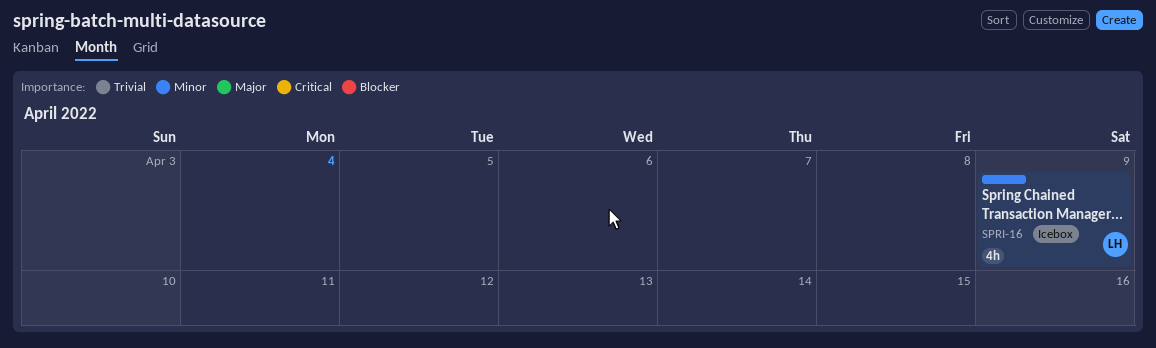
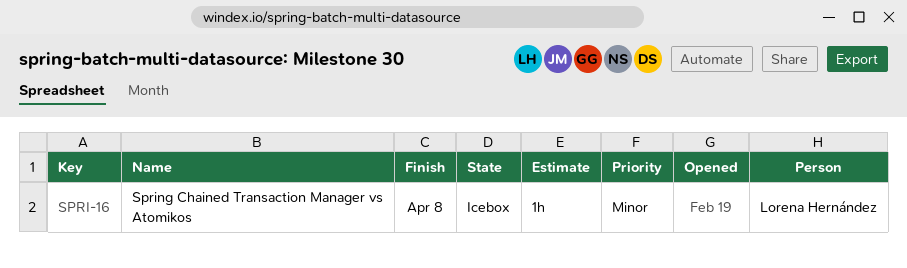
SPRI-16, estimate: 4h -> 1h
SPRI-16, due: Apr 9 -> Apr 8

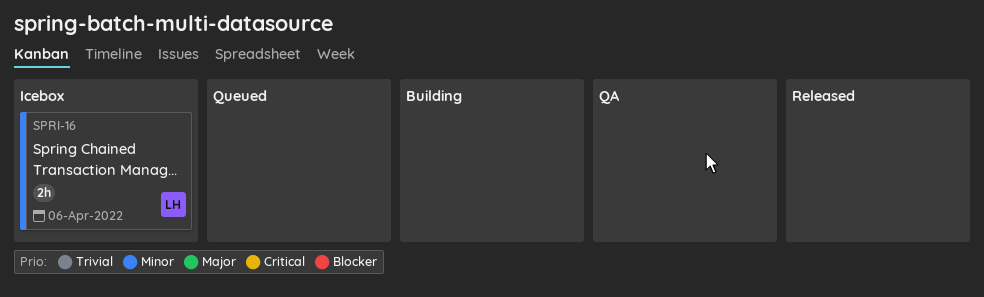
SPRI-16, estimate: 1h -> 2h
SPRI-16, due: Apr 8 -> Apr 6

